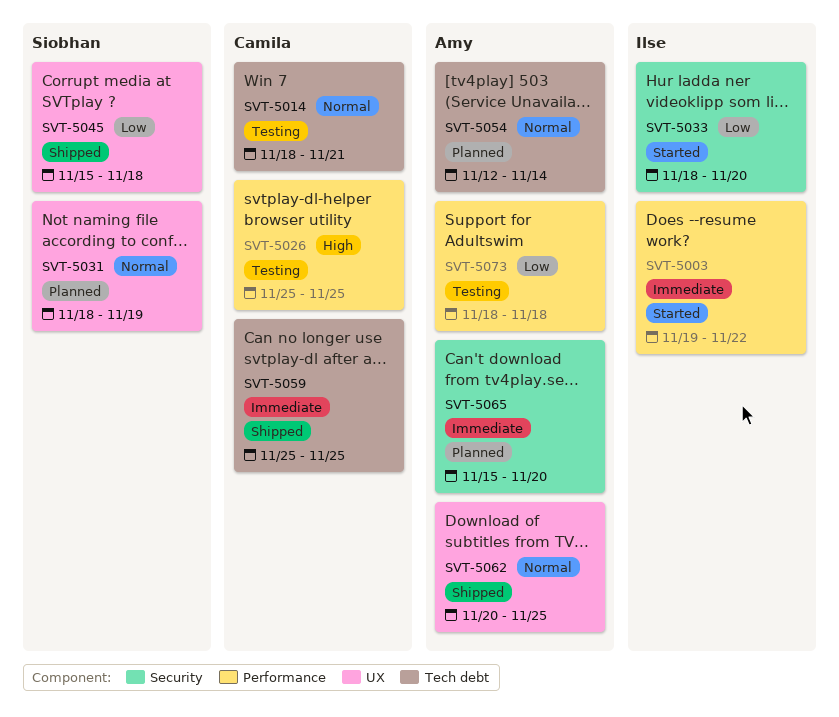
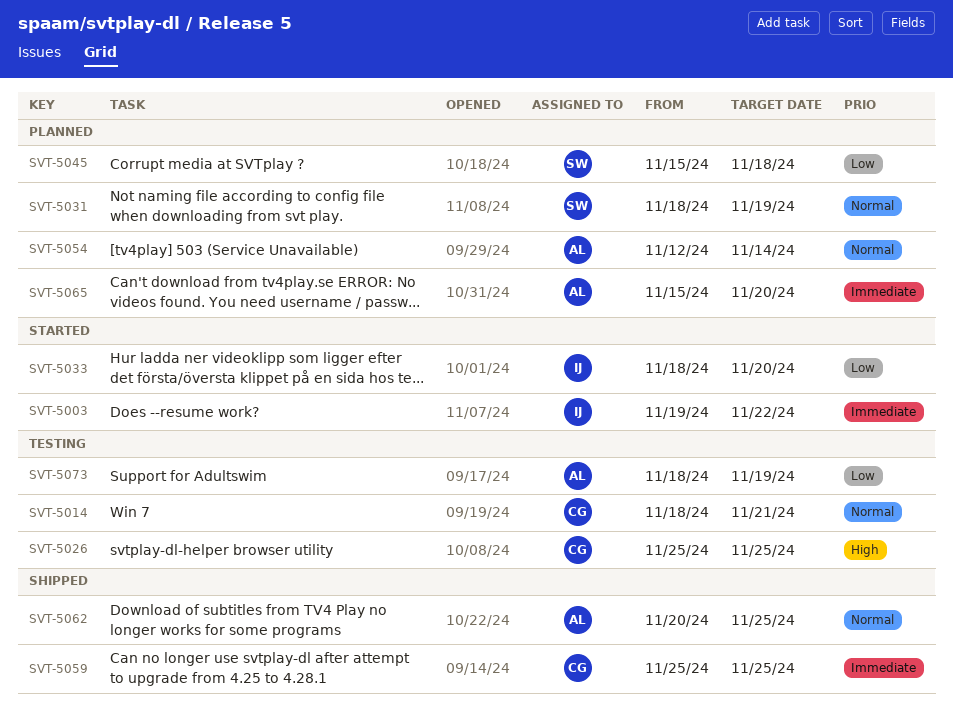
SVT-5045, status: Shipped -> Planned
SVT-5073, due: Nov 18 -> Nov 19

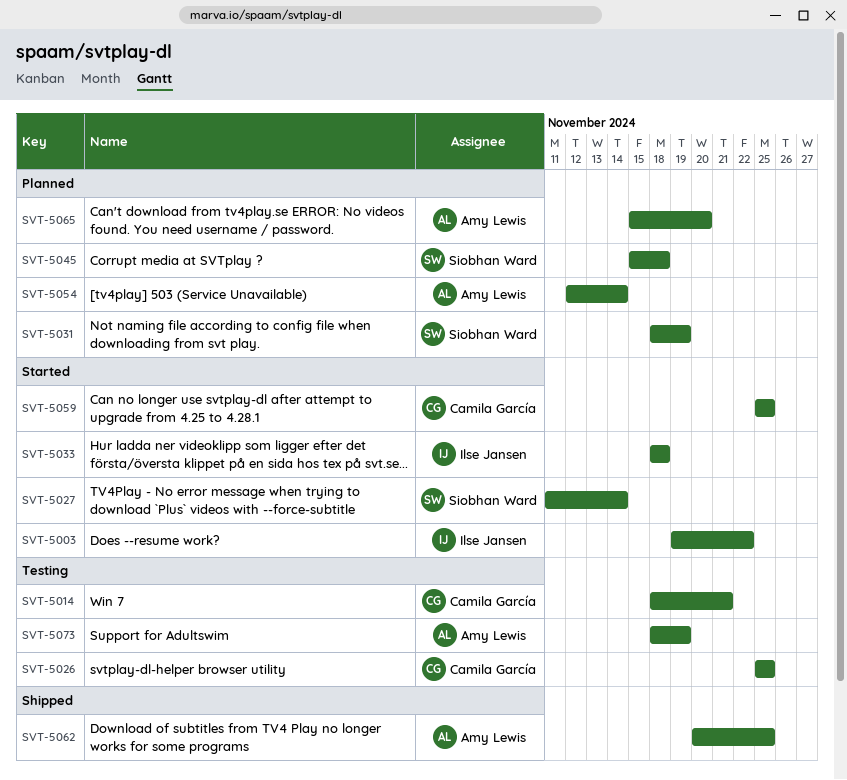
SVT-5027: none -> present
SVT-5033, due: Nov 20 -> Nov 18
SVT-5059, status: Shipped -> Started

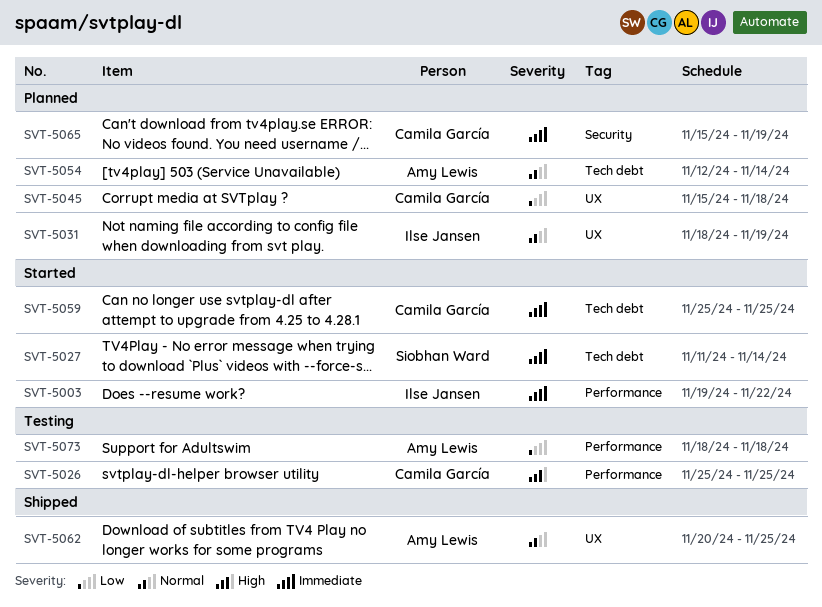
SVT-5014: present -> none
SVT-5031, owner: Siobhan Ward -> Ilse Jansen
SVT-5033: present -> none
SVT-5045, owner: Siobhan Ward -> Camila García
SVT-5065, owner: Amy Lewis -> Camila García
SVT-5065, due: Nov 20 -> Nov 19
SVT-5073, due: Nov 19 -> Nov 18

